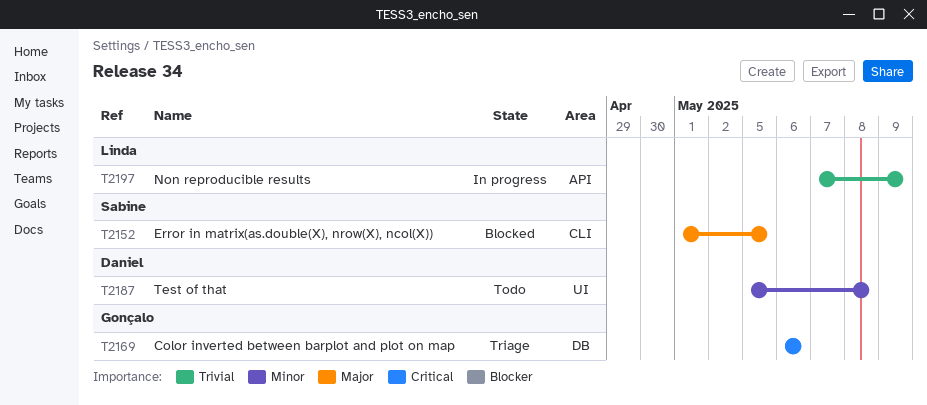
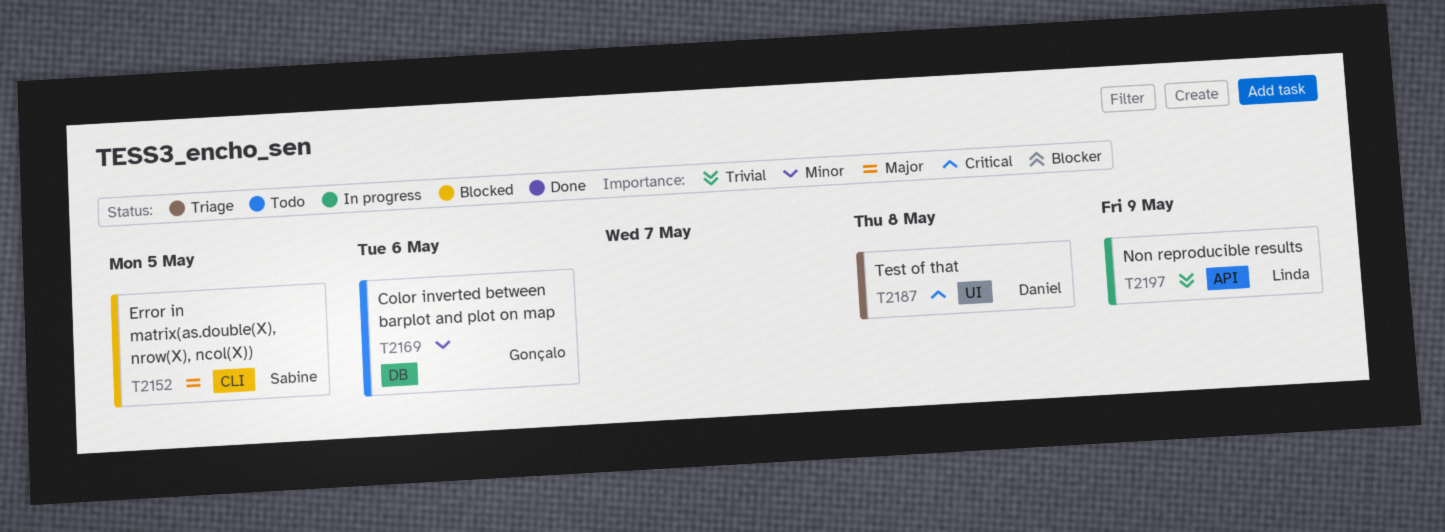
T2169, status: Triage -> Todo
T2169, priority: Critical -> Minor
T2187, status: Todo -> Triage
T2187, priority: Minor -> Critical

